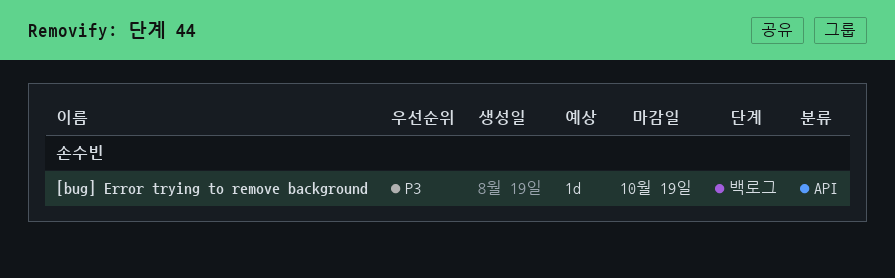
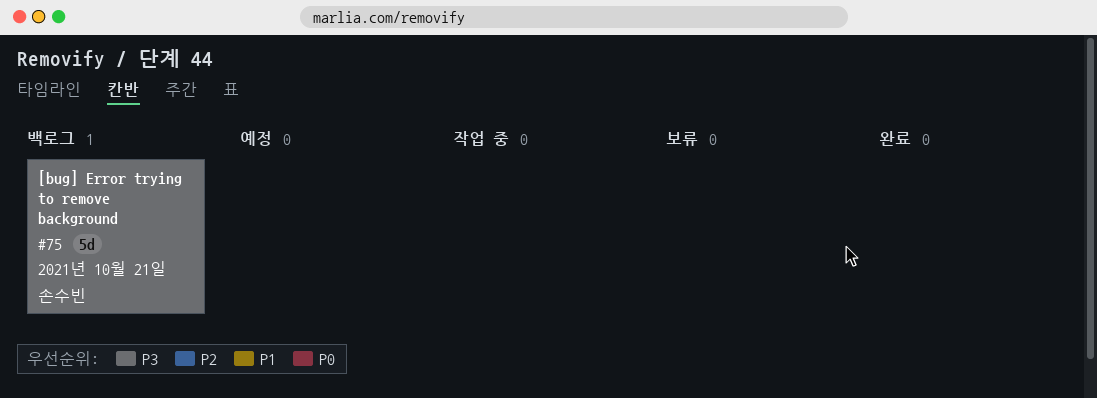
[bug] Error trying to remove background, estimate: 1d -> 5d
[bug] Error trying to remove background, due: Oct 19 -> Oct 21

